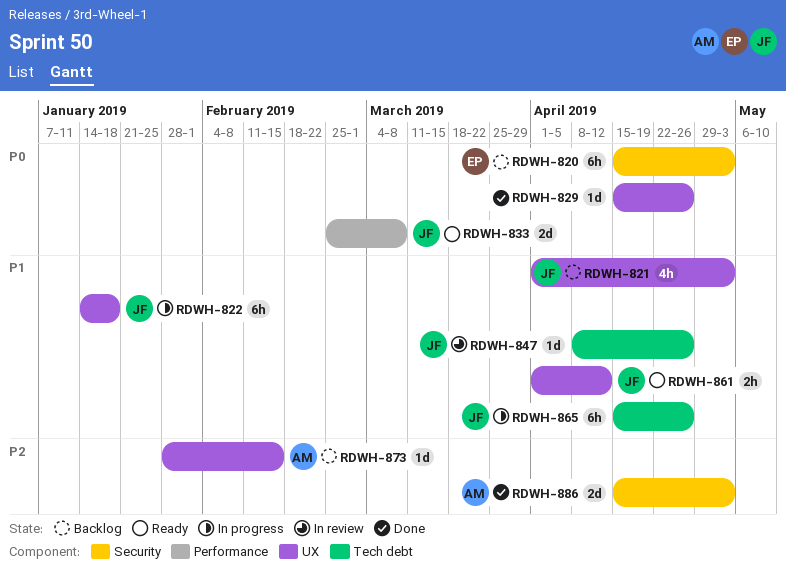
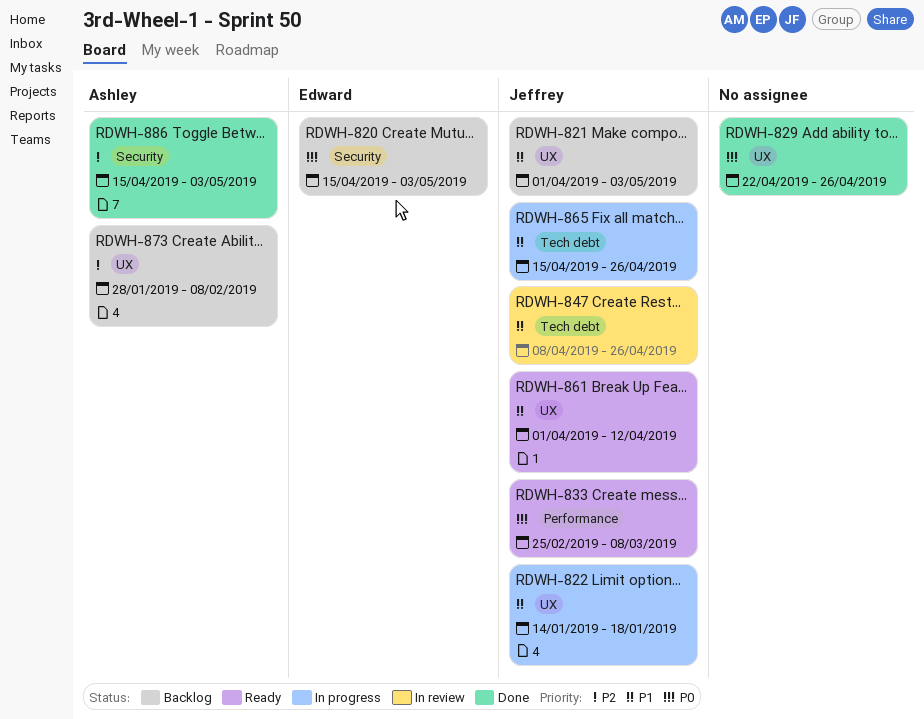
RDWH-829, start: Apr 15 -> Apr 22
RDWH-873, due: Feb 15 -> Feb 8

